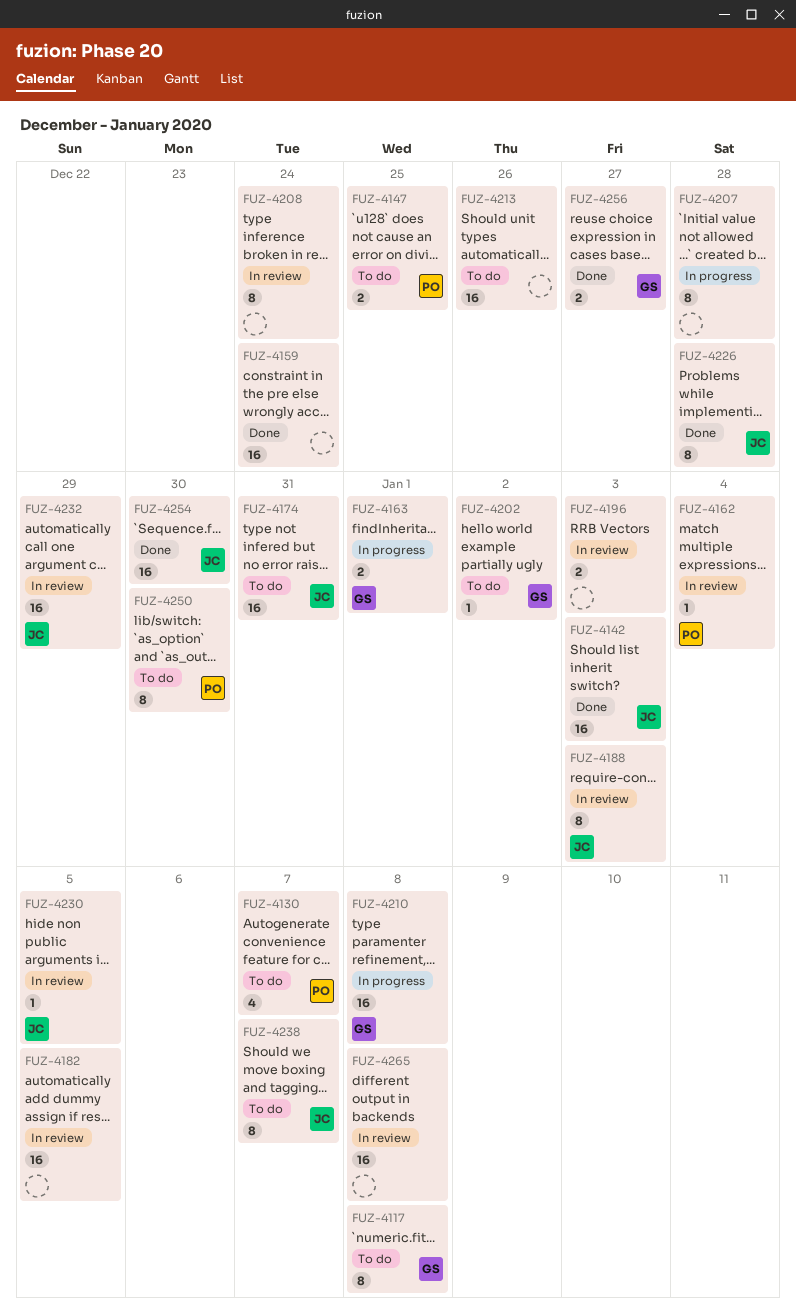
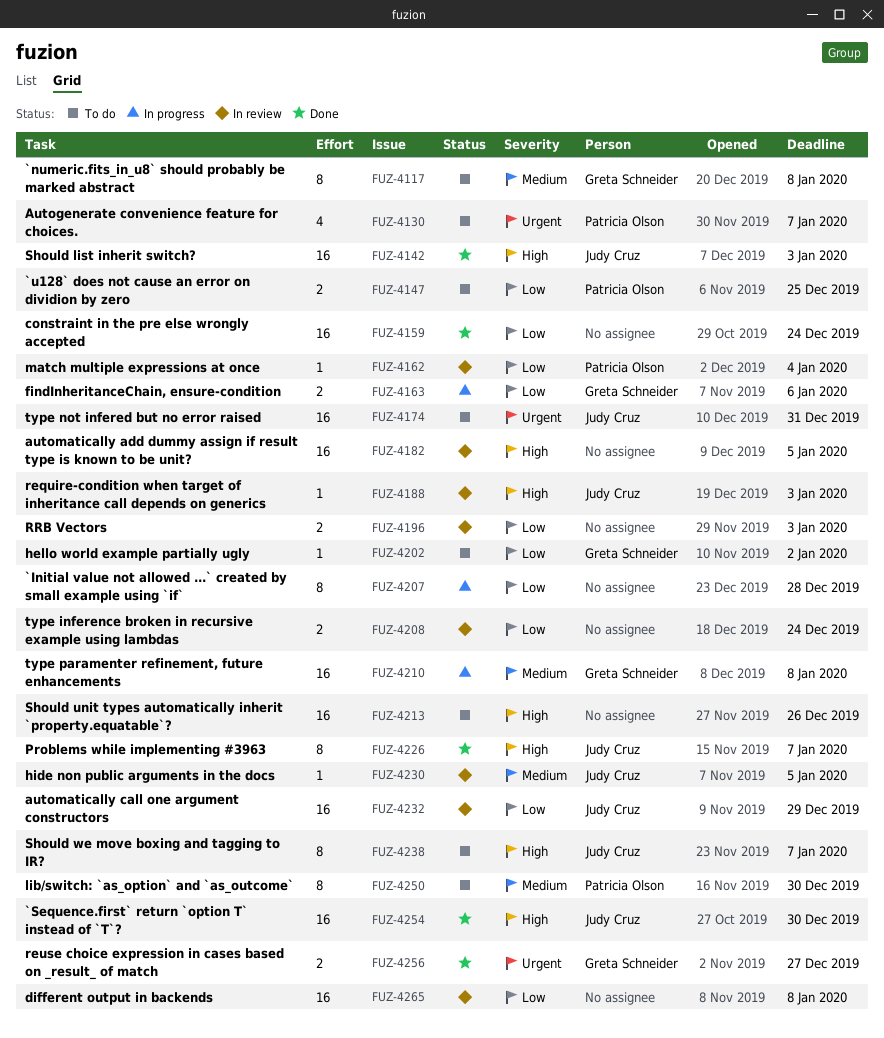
FUZ-4163, due: Jan 1 -> Jan 6
FUZ-4188, estimate: 8 -> 1
FUZ-4208, estimate: 8 -> 2
FUZ-4226, due: Dec 28 -> Jan 7

